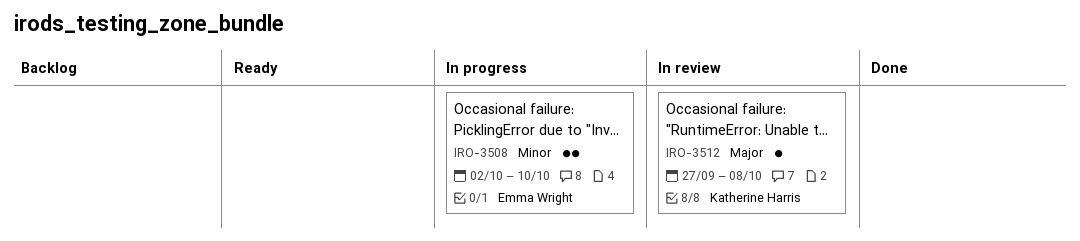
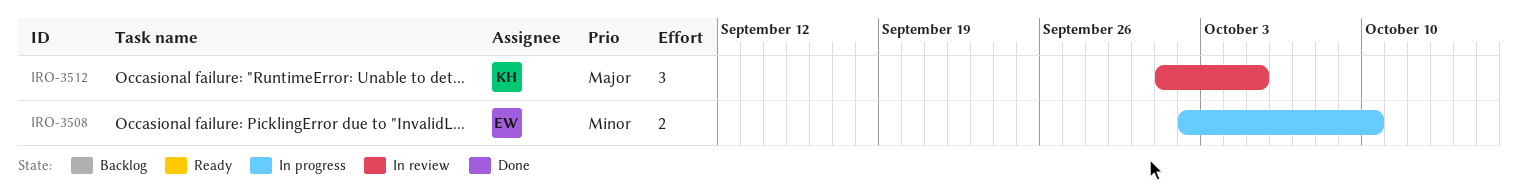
IRO-3512, estimate: 1 -> 3
IRO-3512, start: Sep 27 -> Oct 1
IRO-3512, due: Oct 8 -> Oct 5

